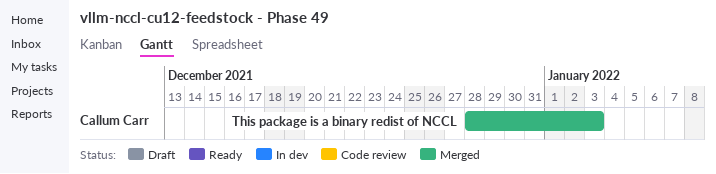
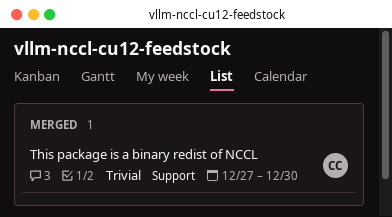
This package is a binary redist of NCCL, start: Dec 28 -> Dec 27
This package is a binary redist of NCCL, due: Jan 3 -> Dec 30

